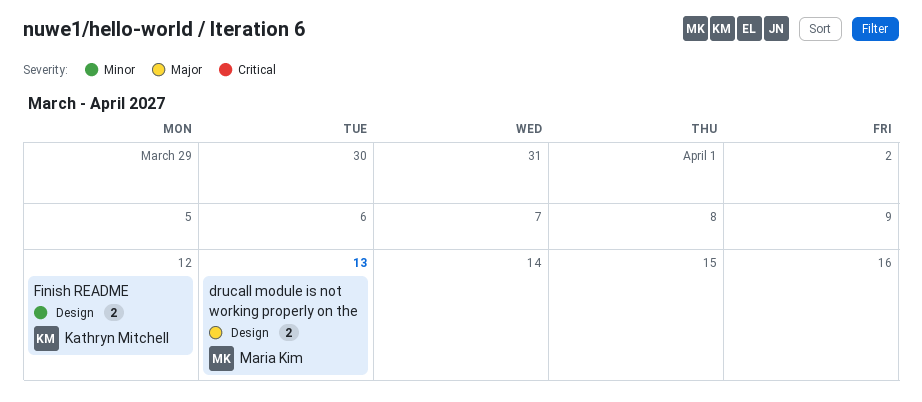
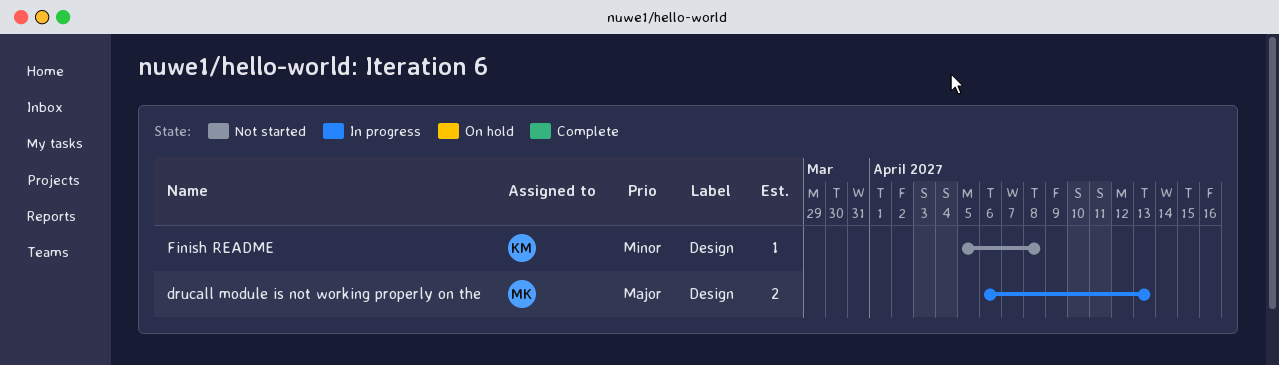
Finish README, estimate: 2 -> 1
Finish README, due: Apr 12 -> Apr 8

